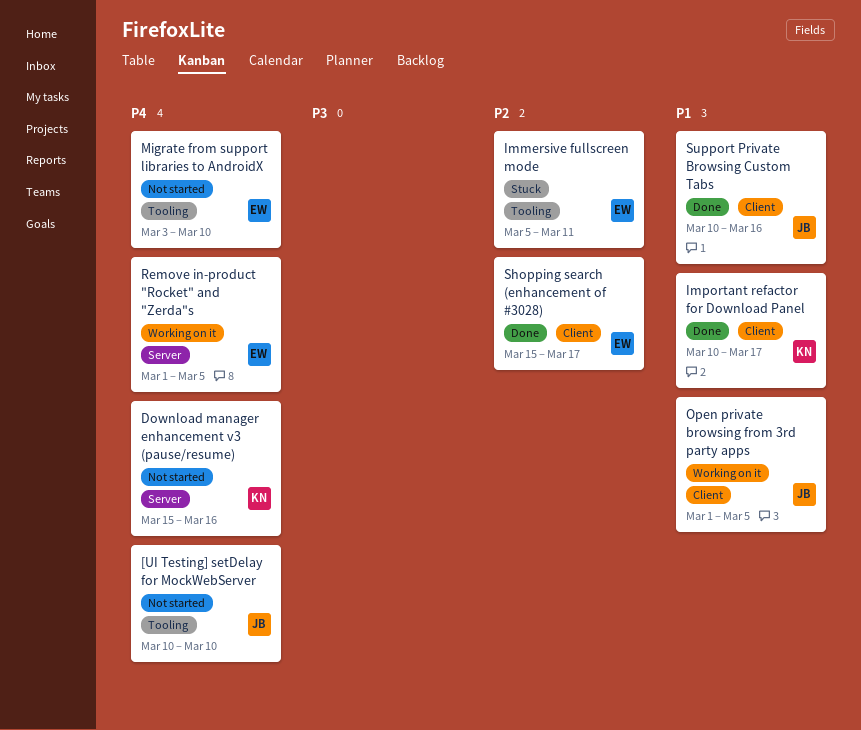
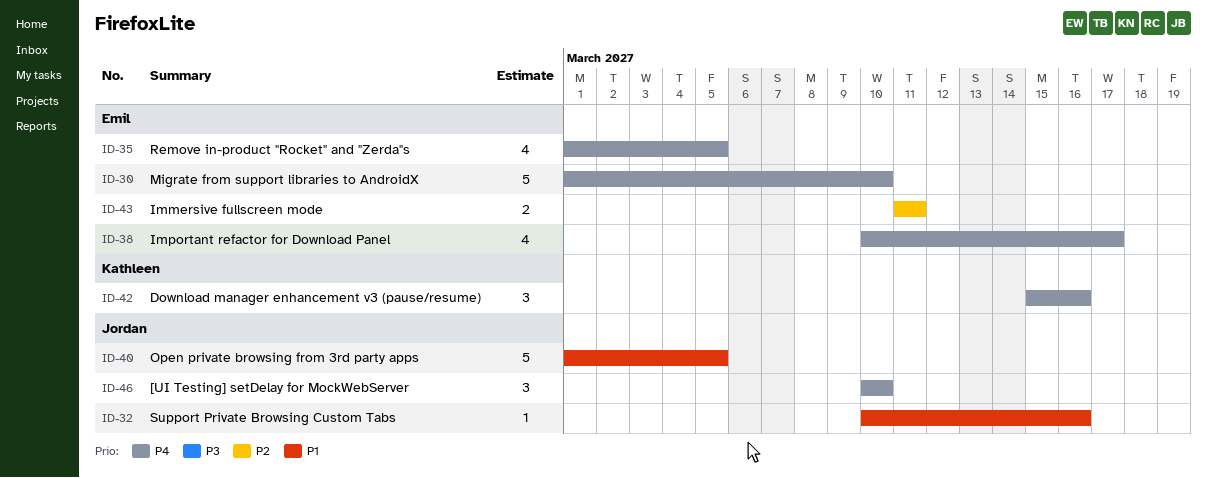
Immersive fullscreen mode, start: Mar 5 -> Mar 11
Important refactor for Download Panel, owner: Kathleen -> Emil
Important refactor for Download Panel, priority: P1 -> P4
Migrate from support libraries to AndroidX, start: Mar 3 -> Mar 1
Shopping search (enhancement of #3028): present -> none

